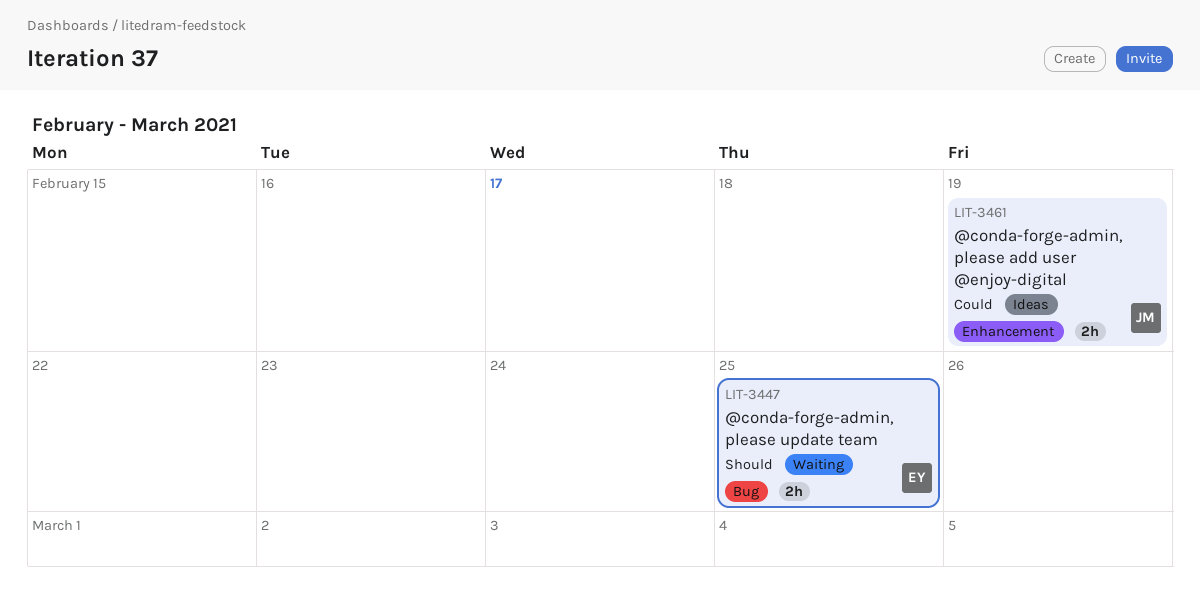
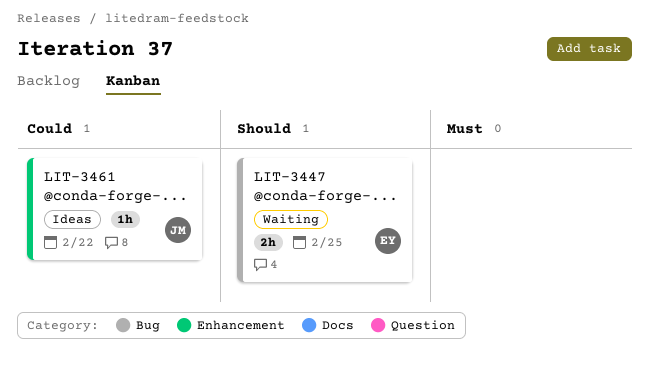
LIT-3461, estimate: 2h -> 1h
LIT-3461, due: Feb 19 -> Feb 22

